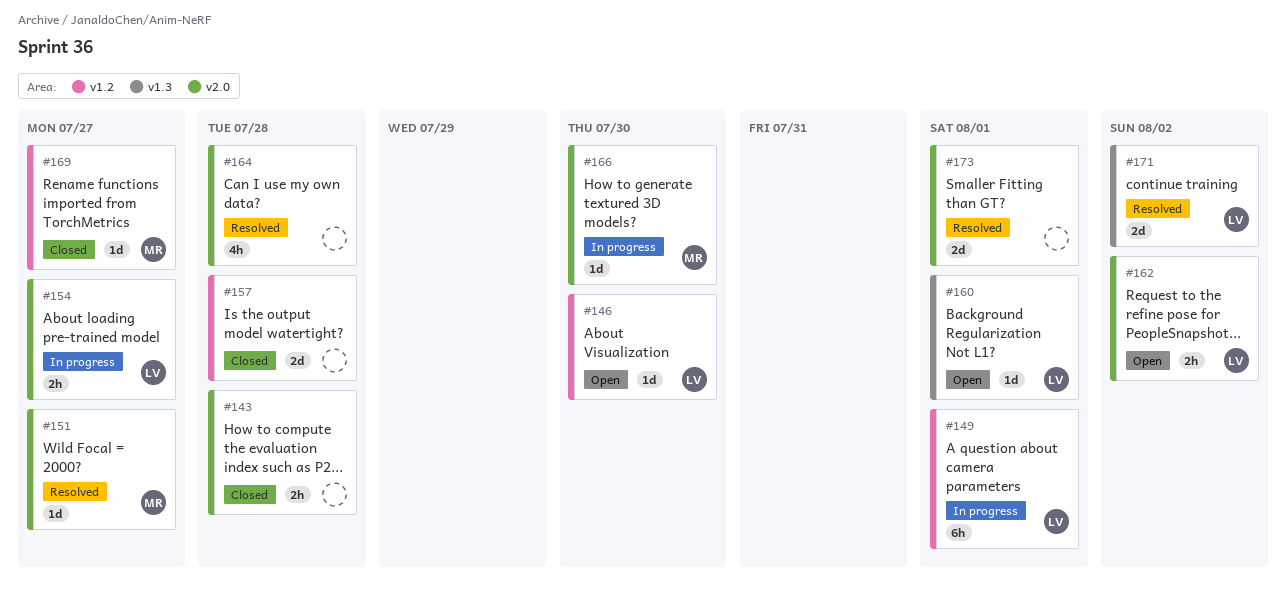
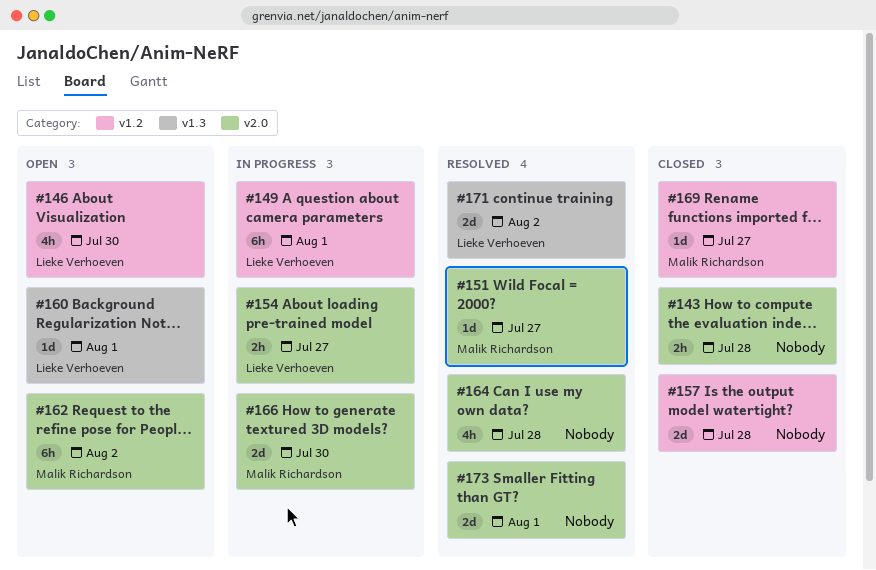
#146, estimate: 1d -> 4h
#162, owner: Lieke Verhoeven -> Malik Richardson
#162, estimate: 2h -> 6h
#166, estimate: 1d -> 2d

